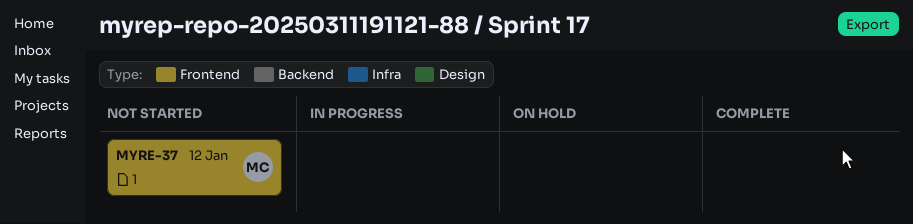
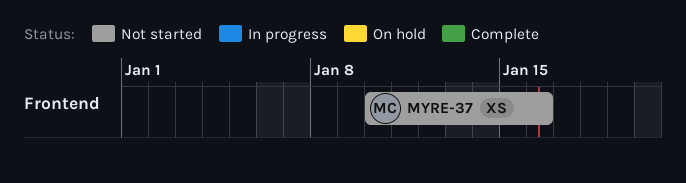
MYRE-37, due: Jan 12 -> Jan 16

